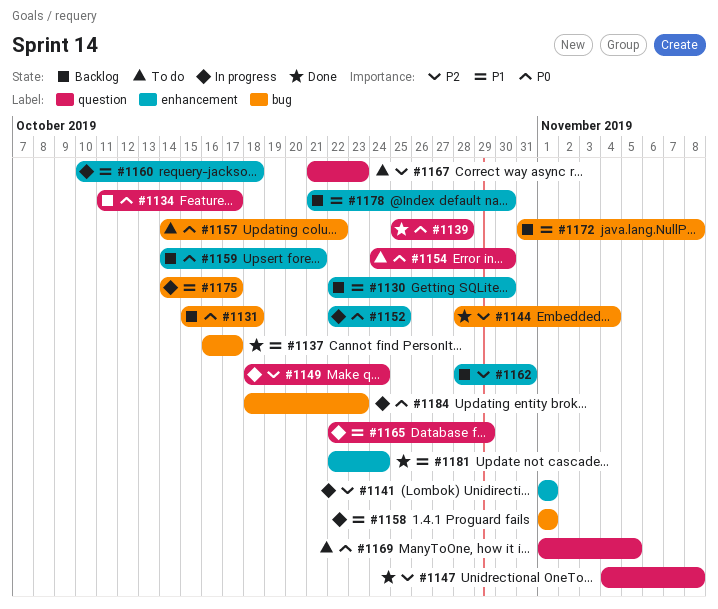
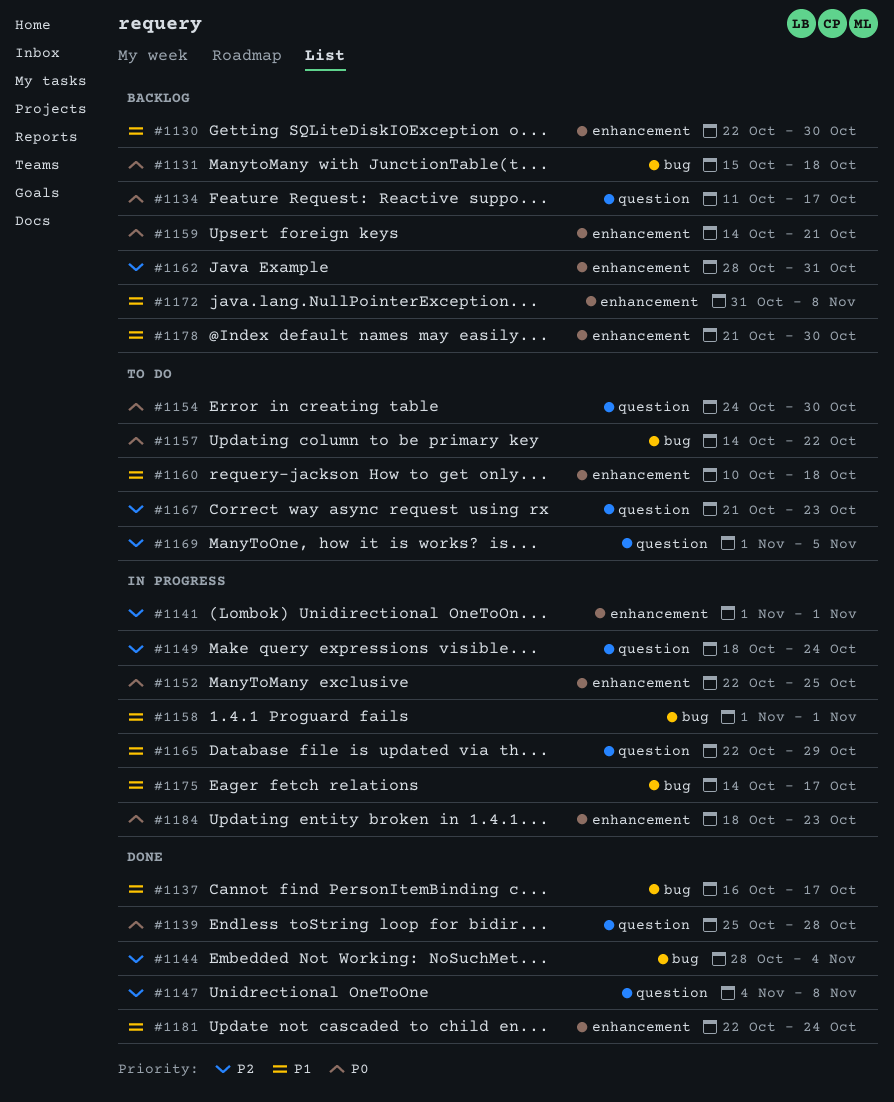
#1160, status: In progress -> To do
#1169, priority: P0 -> P2
#1172, label: bug -> enhancement
#1184, label: bug -> enhancement

